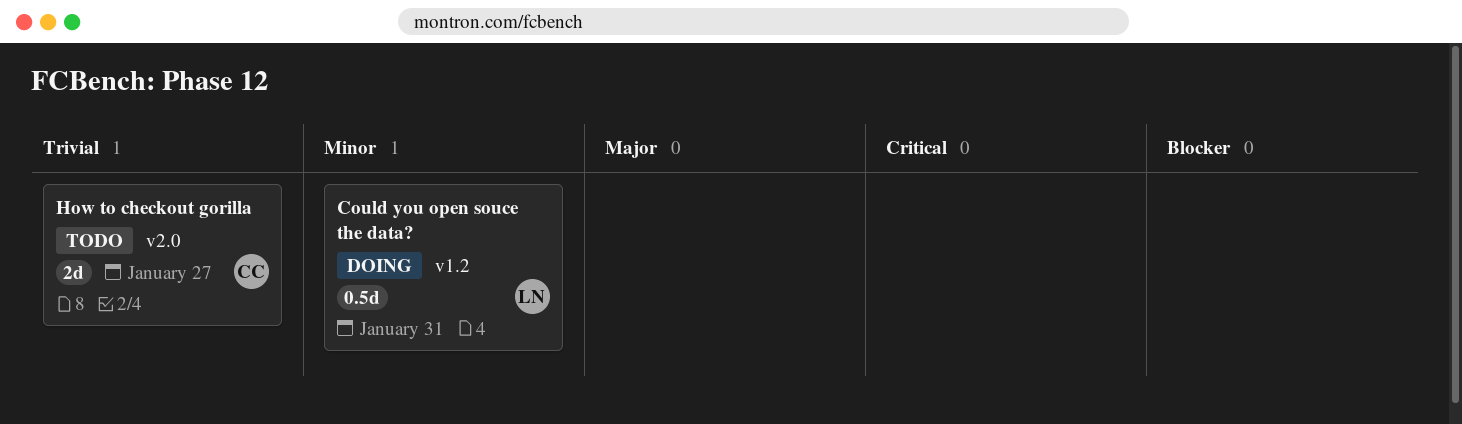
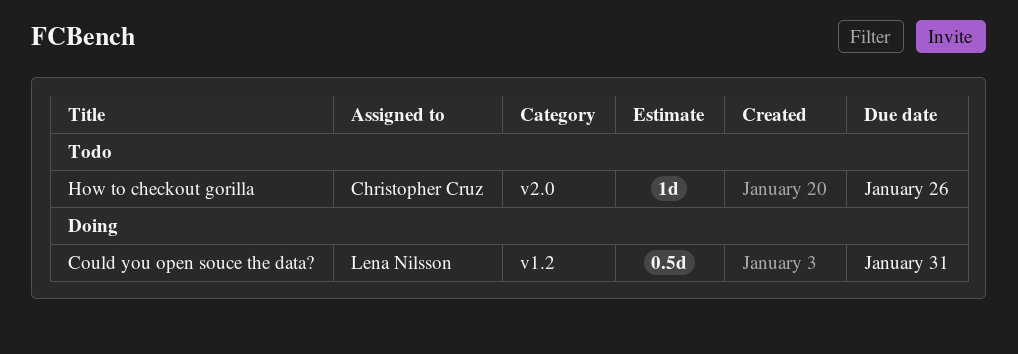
How to checkout gorilla, estimate: 2d -> 1d
How to checkout gorilla, due: Jan 27 -> Jan 26

